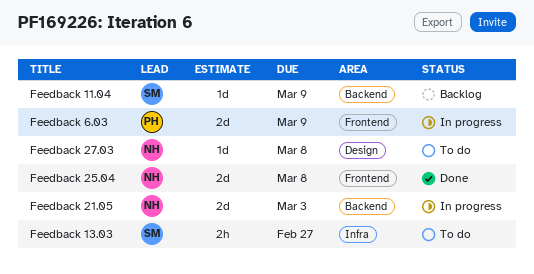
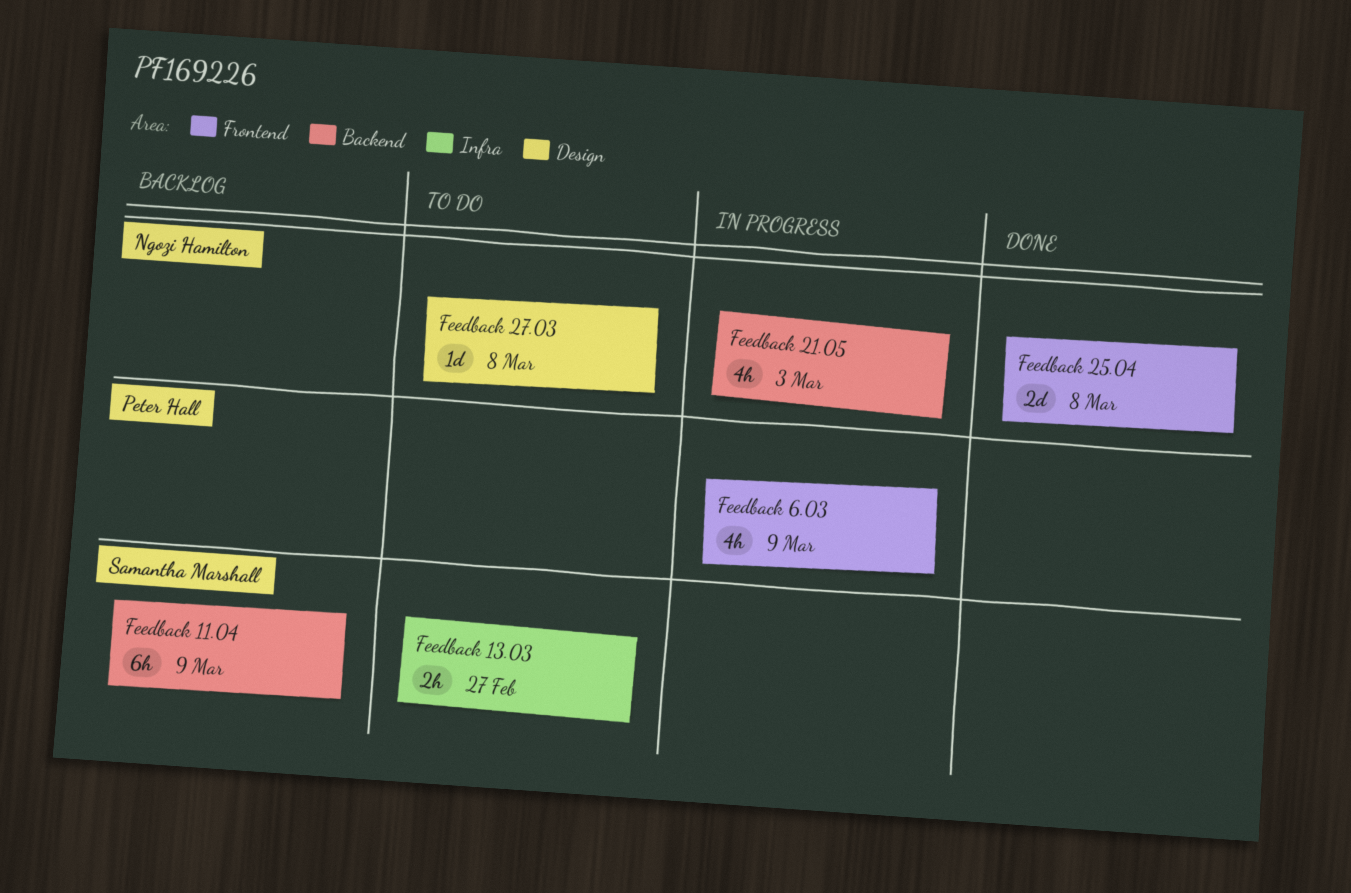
Feedback 11.04, estimate: 1d -> 6h
Feedback 21.05, estimate: 2d -> 4h
Feedback 6.03, estimate: 2d -> 4h

